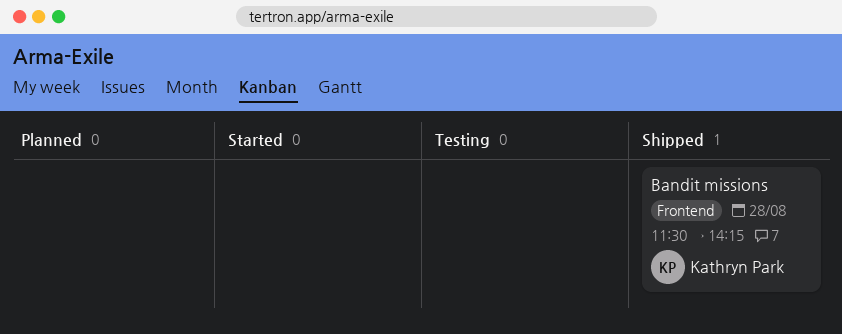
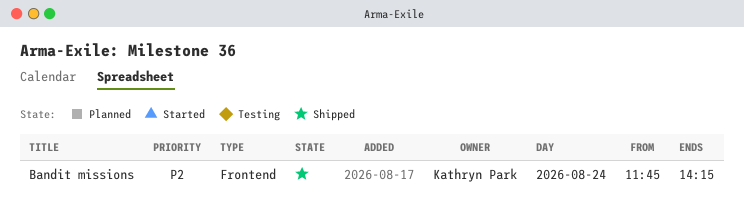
Bandit missions, day: Aug 28 -> Aug 24
Bandit missions, begins: 11:30 -> 11:45

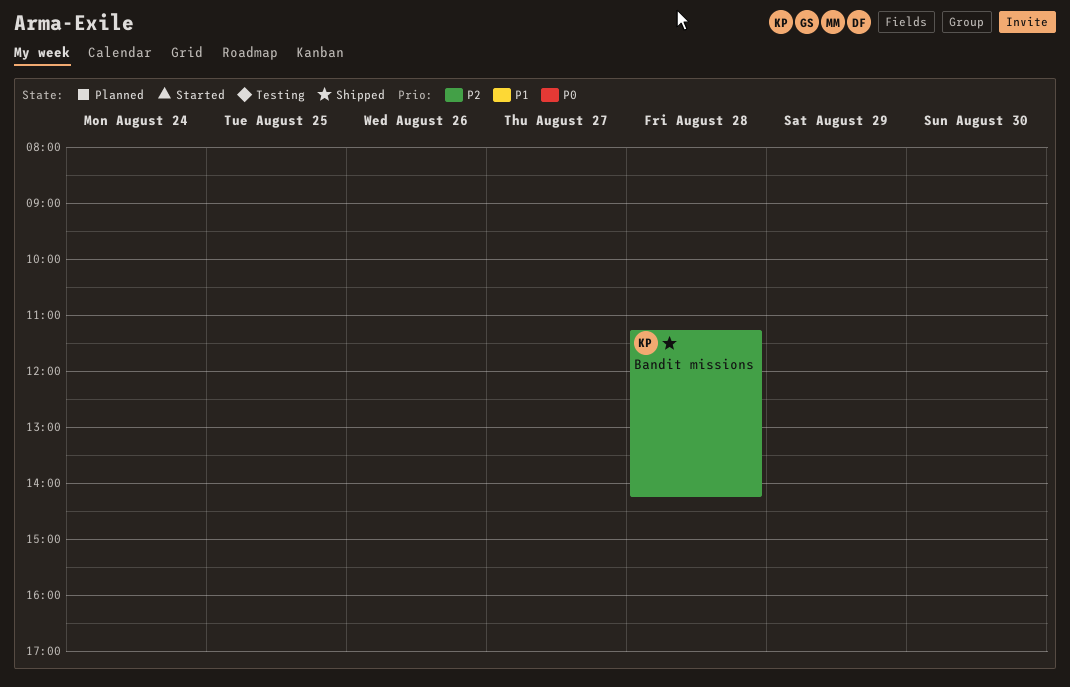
Bandit missions, day: Aug 24 -> Aug 28
Bandit missions, begins: 11:45 -> 11:15

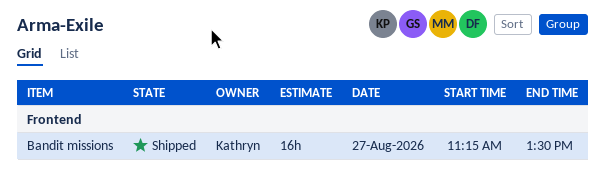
Bandit missions, day: Aug 28 -> Aug 27
Bandit missions, ends: 14:15 -> 13:30

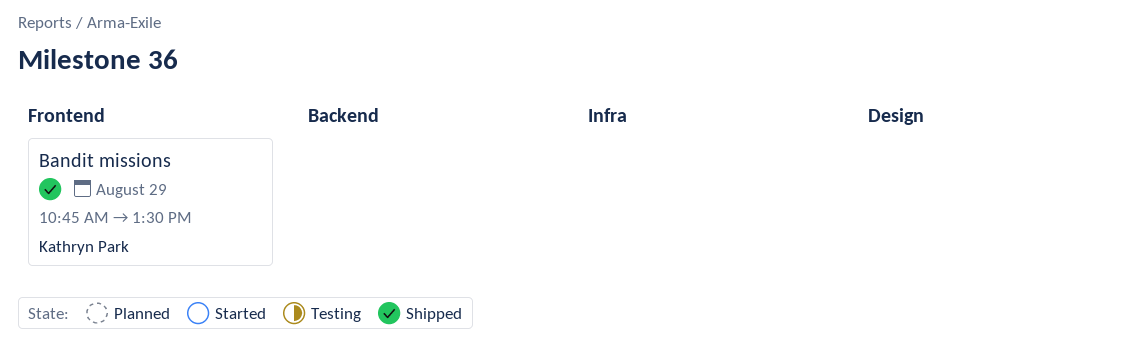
Bandit missions, day: Aug 27 -> Aug 29
Bandit missions, begins: 11:15 -> 10:45

